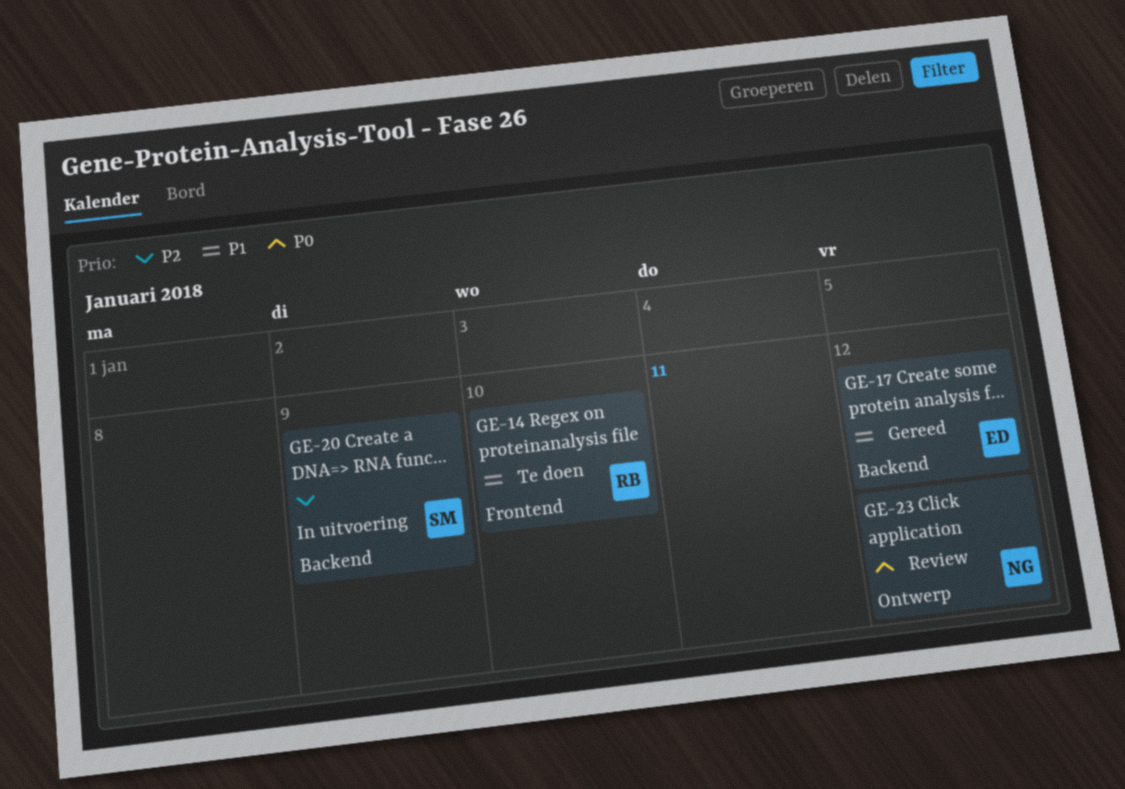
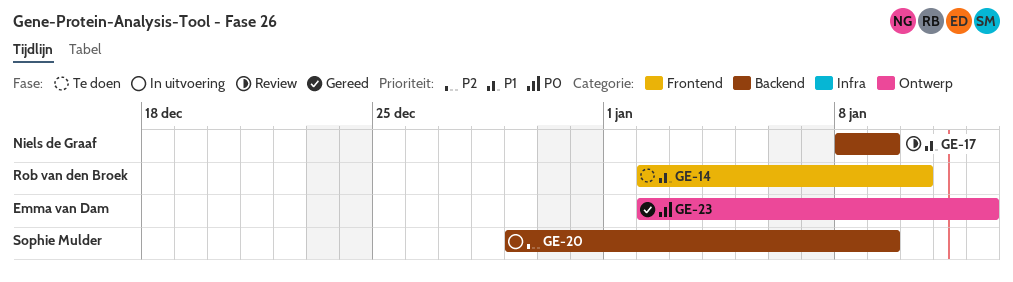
GE-17, status: Gereed -> Review
GE-17, owner: Emma van Dam -> Niels de Graaf
GE-17, due: Jan 12 -> Jan 9
GE-23, status: Review -> Gereed
GE-23, owner: Niels de Graaf -> Emma van Dam

